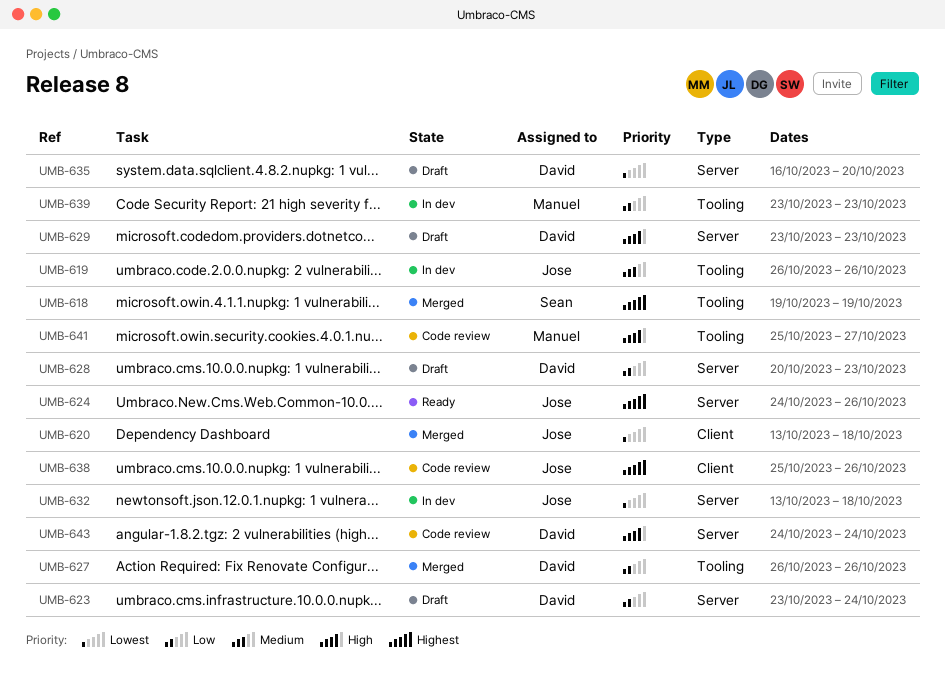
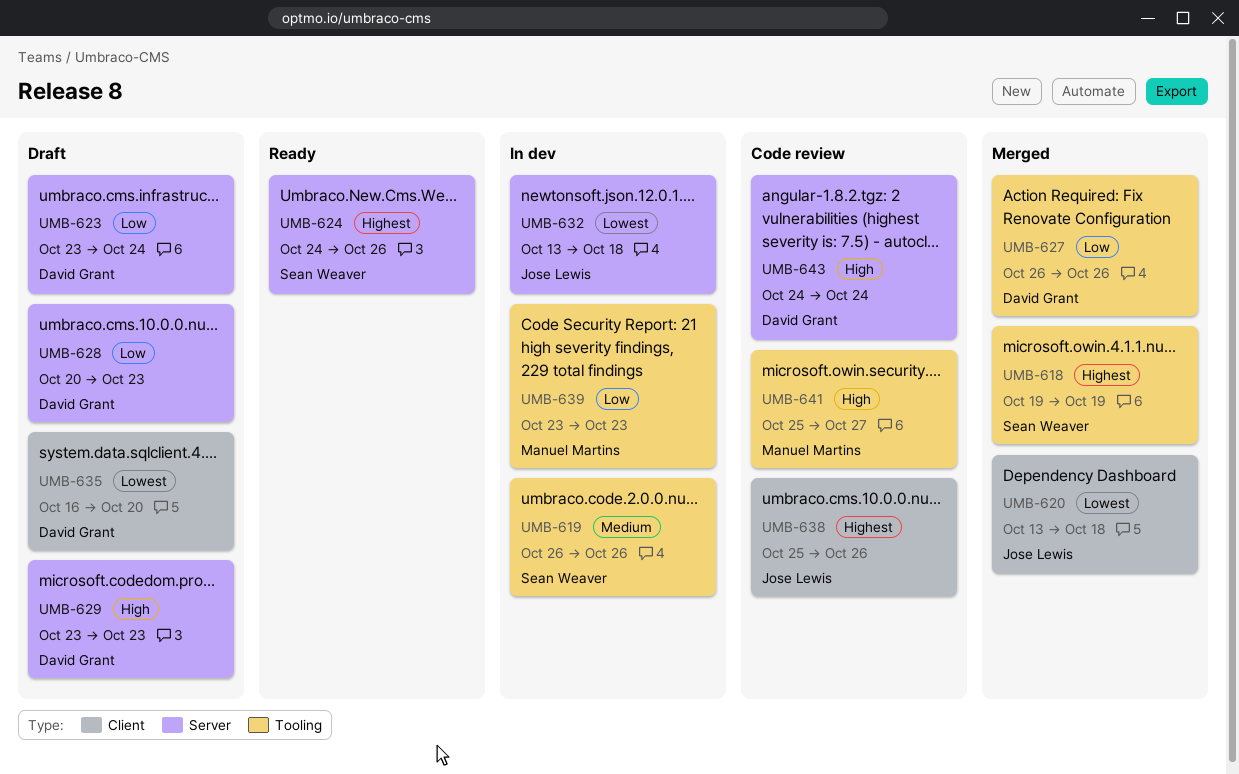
UMB-619, owner: Jose Lewis -> Sean Weaver
UMB-624, owner: Jose Lewis -> Sean Weaver
UMB-635, label: Server -> Client

